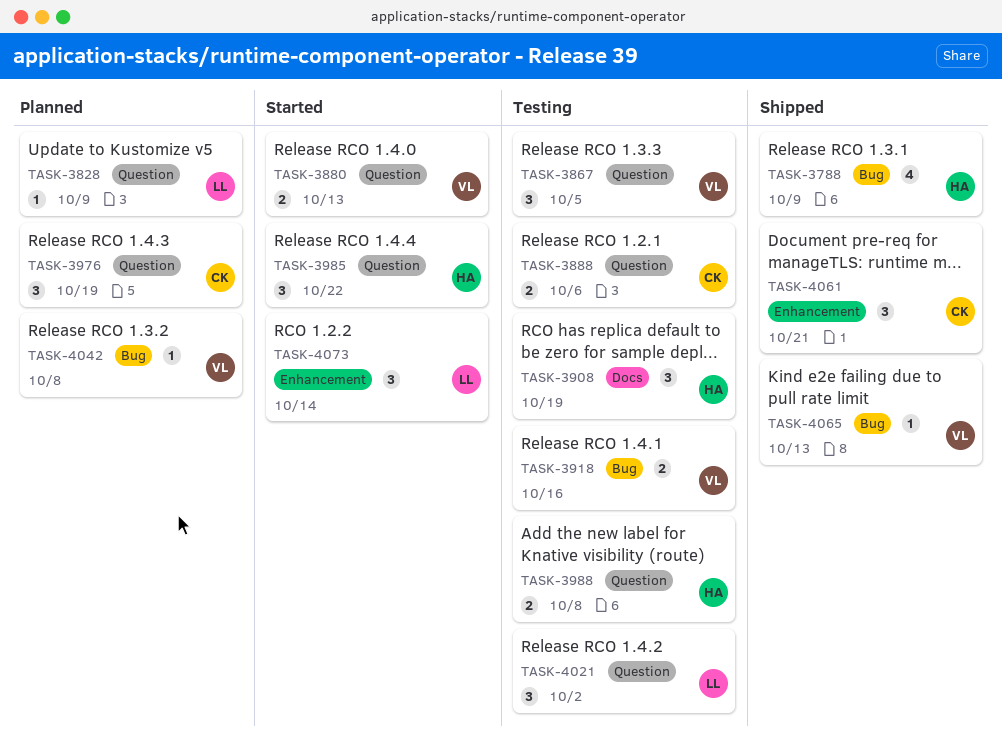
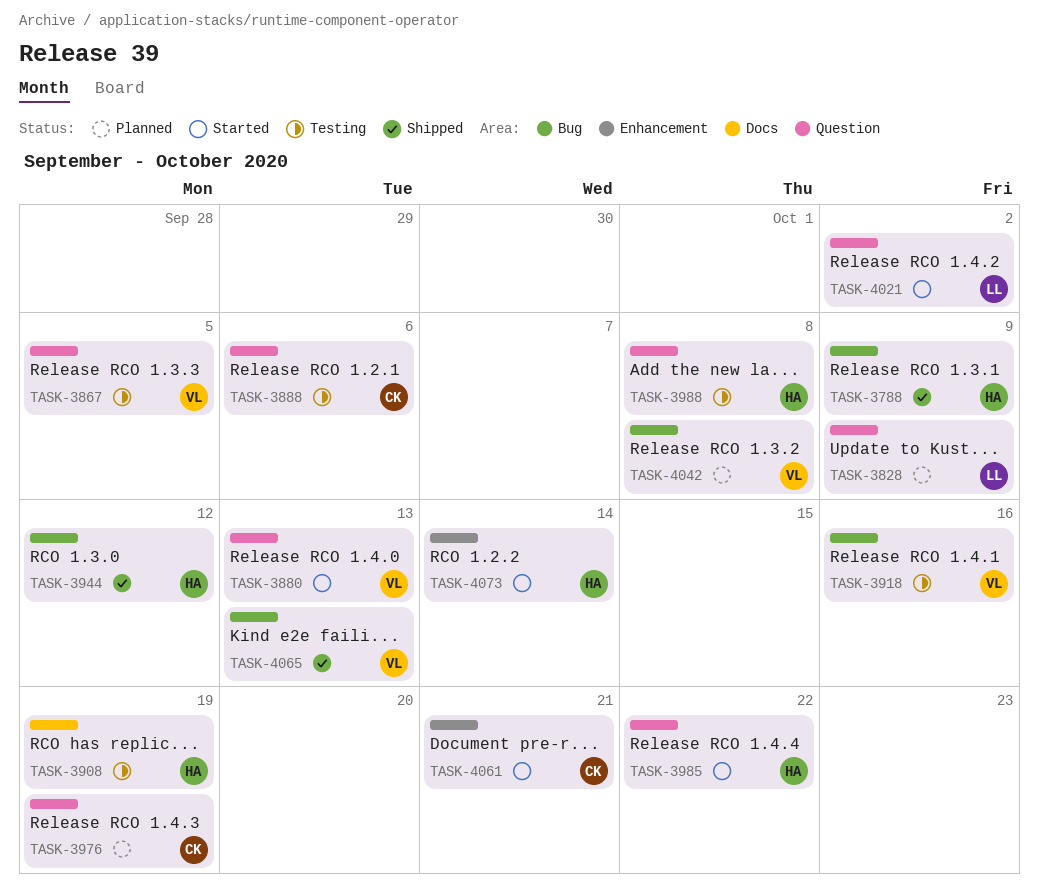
TASK-3944: none -> present
TASK-4021, status: Testing -> Started
TASK-4061, status: Shipped -> Started
TASK-4073, owner: LL -> HA

